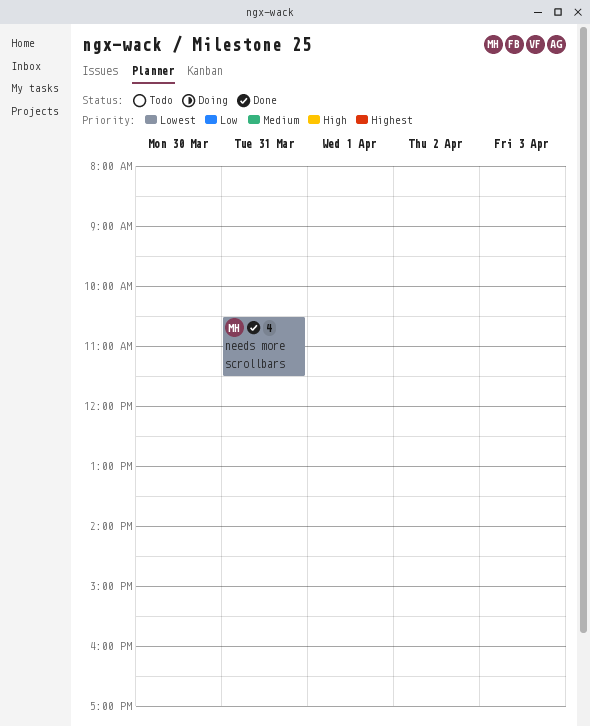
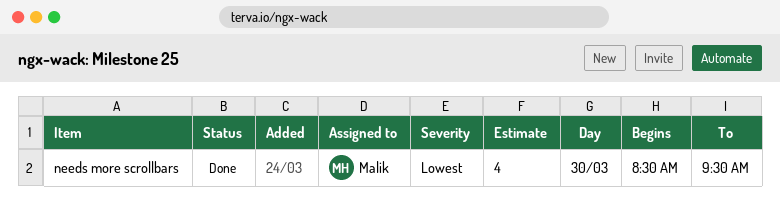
needs more scrollbars, day: Mar 31 -> Mar 30
needs more scrollbars, begins: 10:30 -> 08:30
needs more scrollbars, ends: 11:30 -> 09:30

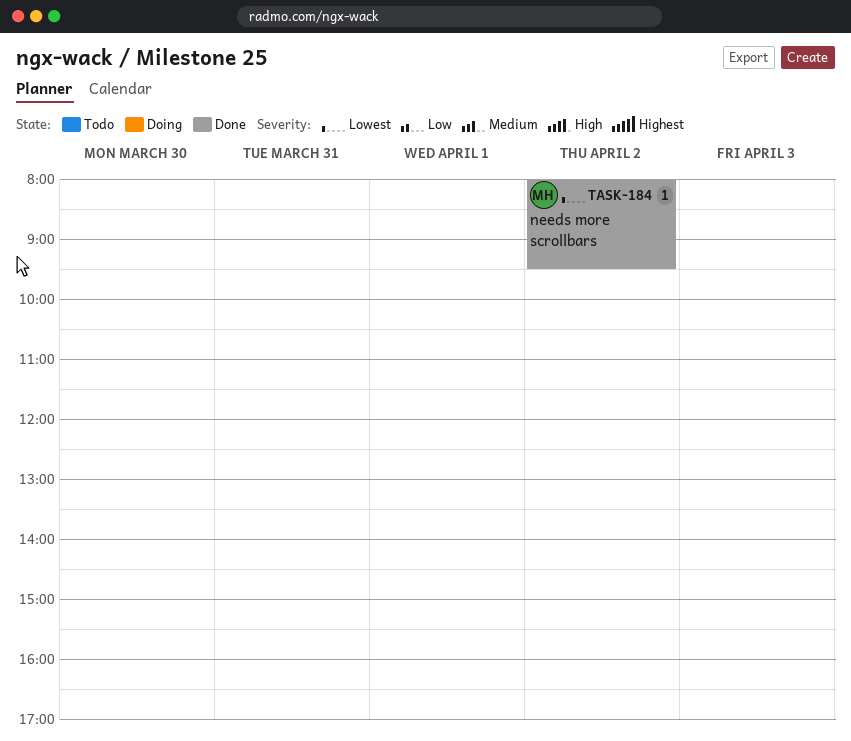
needs more scrollbars, estimate: 4 -> 1
needs more scrollbars, day: Mar 30 -> Apr 2
needs more scrollbars, begins: 08:30 -> 08:00

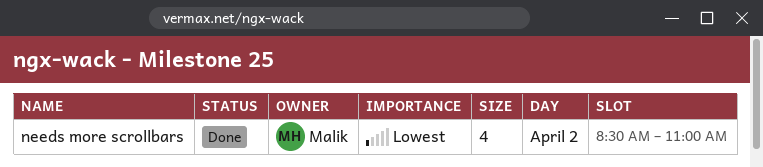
needs more scrollbars, estimate: 1 -> 4
needs more scrollbars, begins: 08:00 -> 08:30
needs more scrollbars, ends: 09:30 -> 11:00

